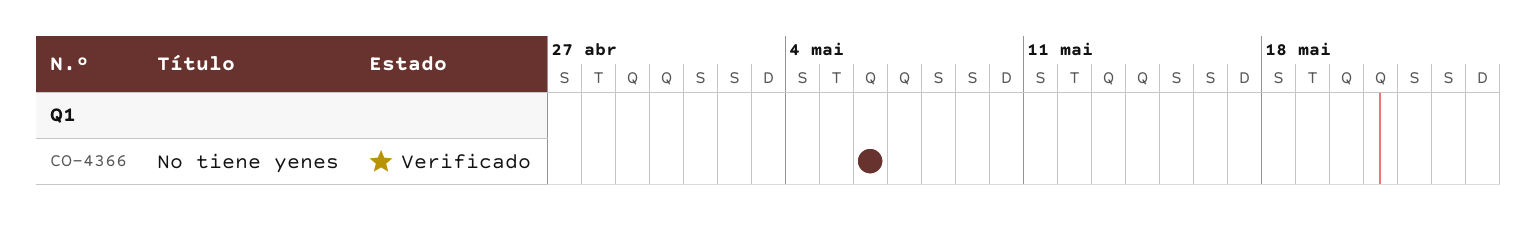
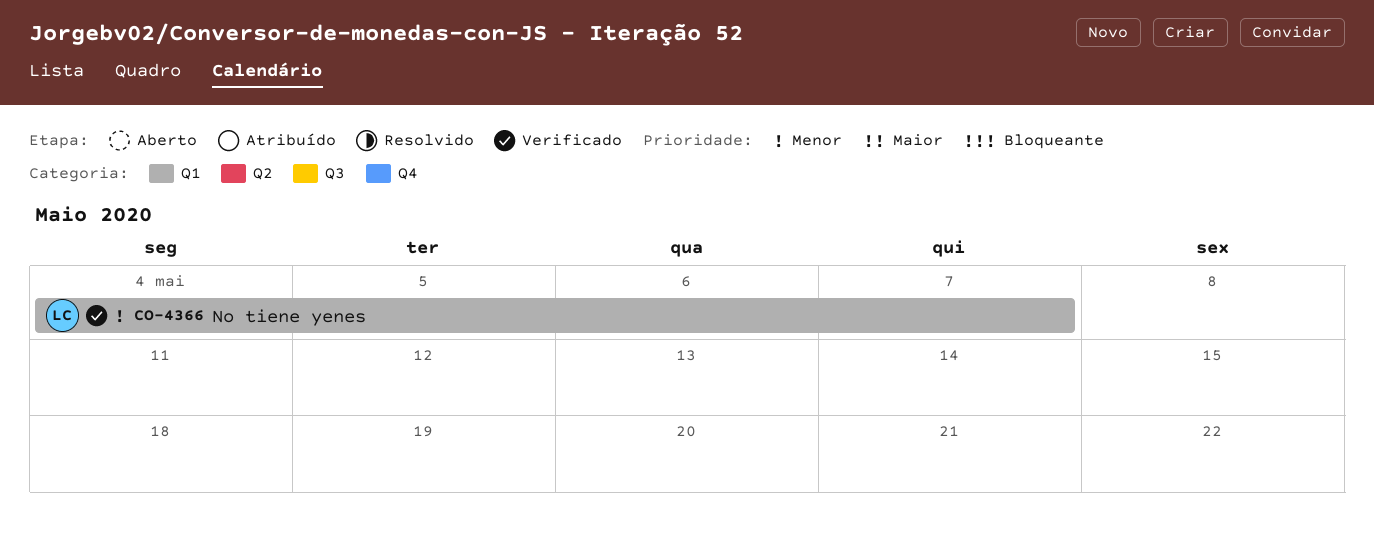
CO-4366, start: May 6 -> May 4
CO-4366, due: May 6 -> May 7

